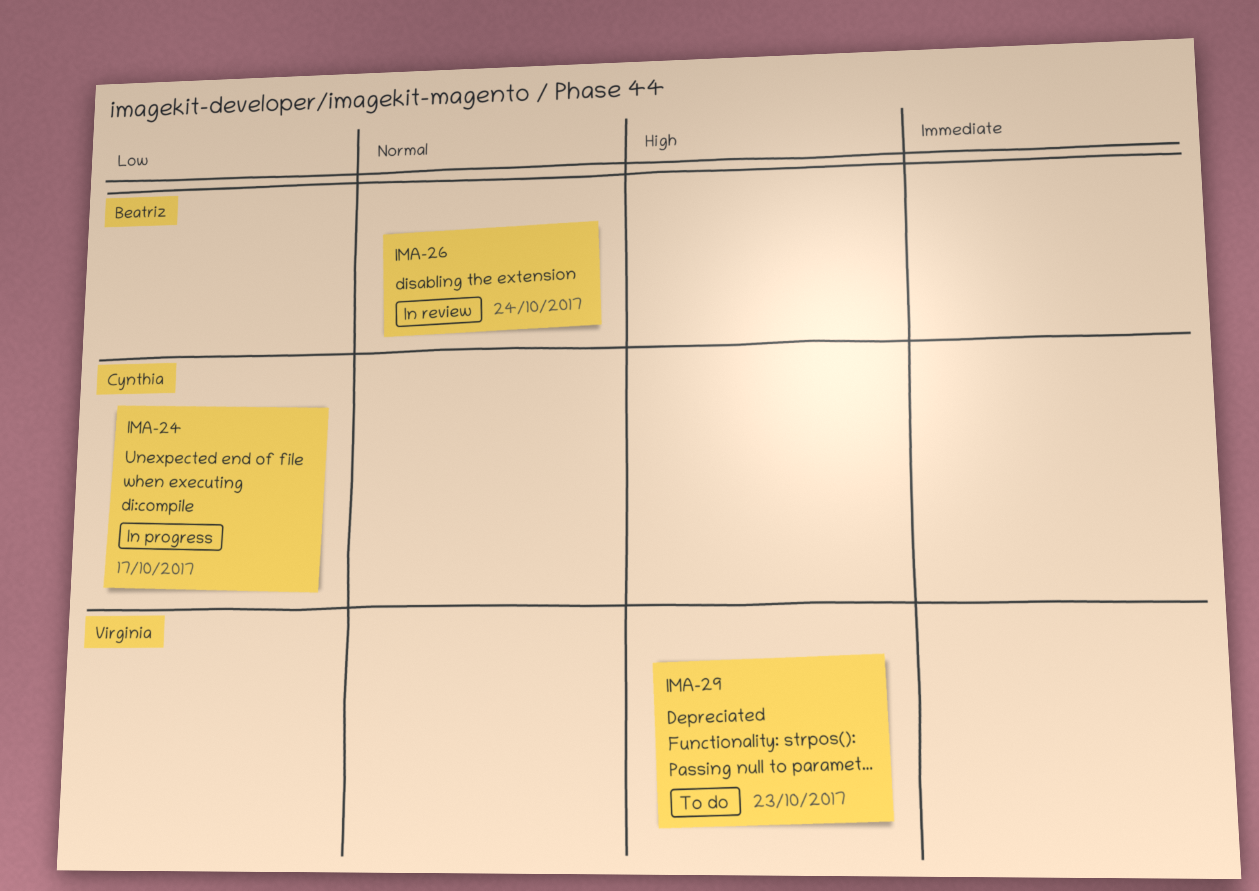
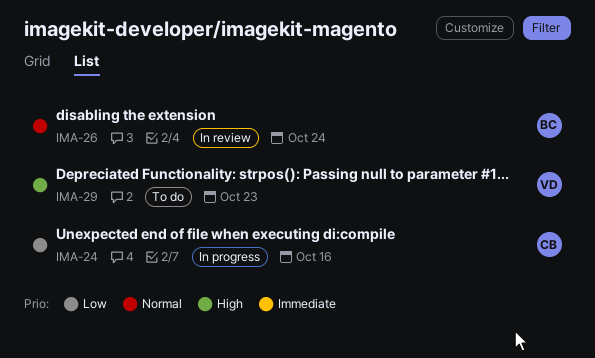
IMA-24, due: Oct 17 -> Oct 16

